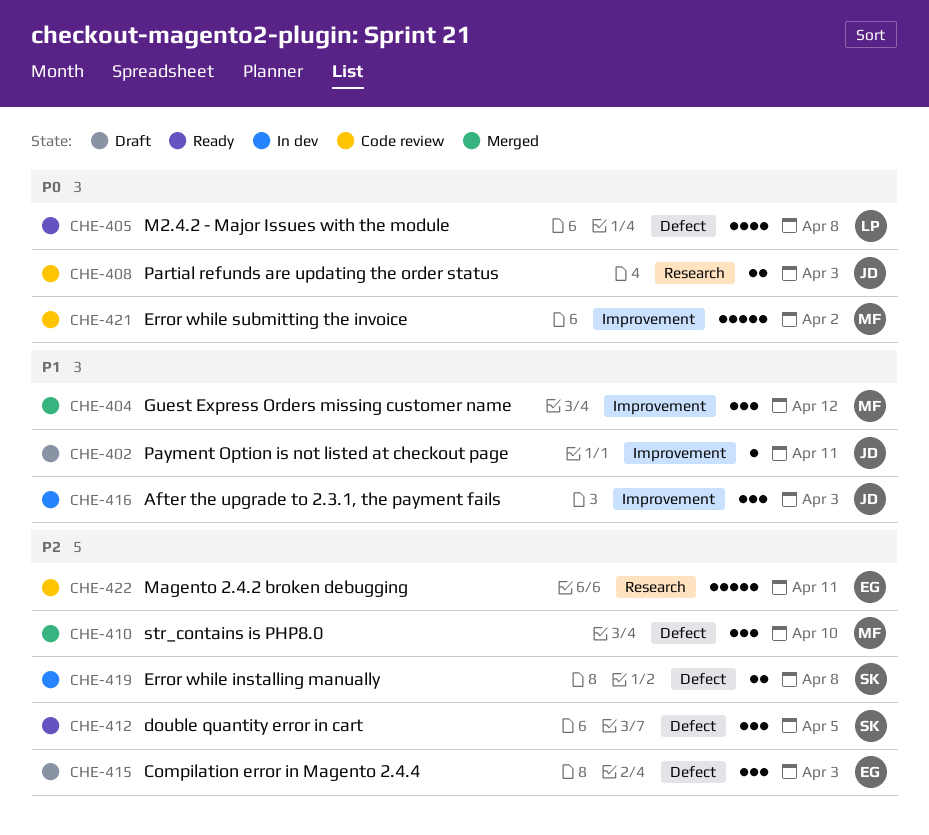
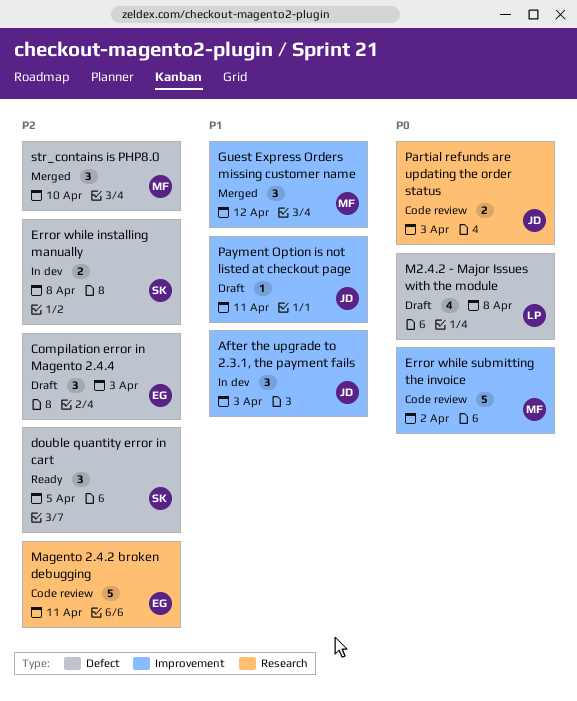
M2.4.2 - Major Issues with the module, status: Ready -> Draft

